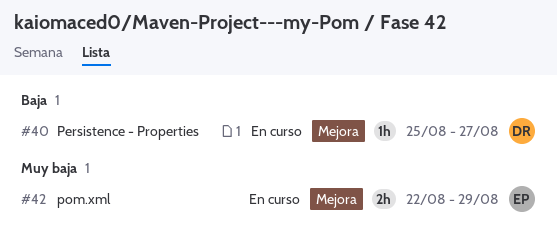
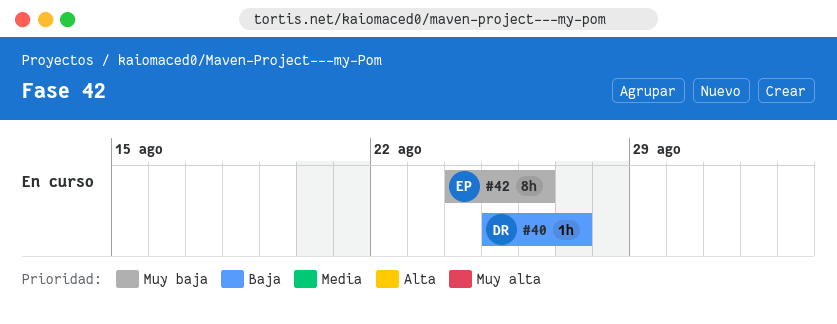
#42, estimate: 2h -> 8h
#42, start: Aug 22 -> Aug 24
#42, due: Aug 29 -> Aug 26

